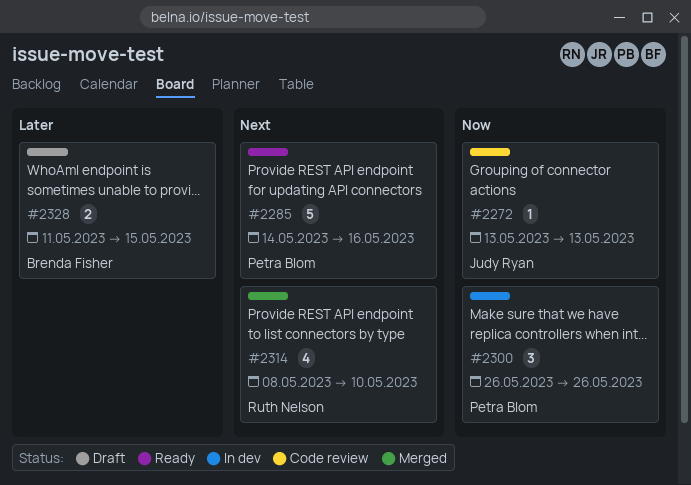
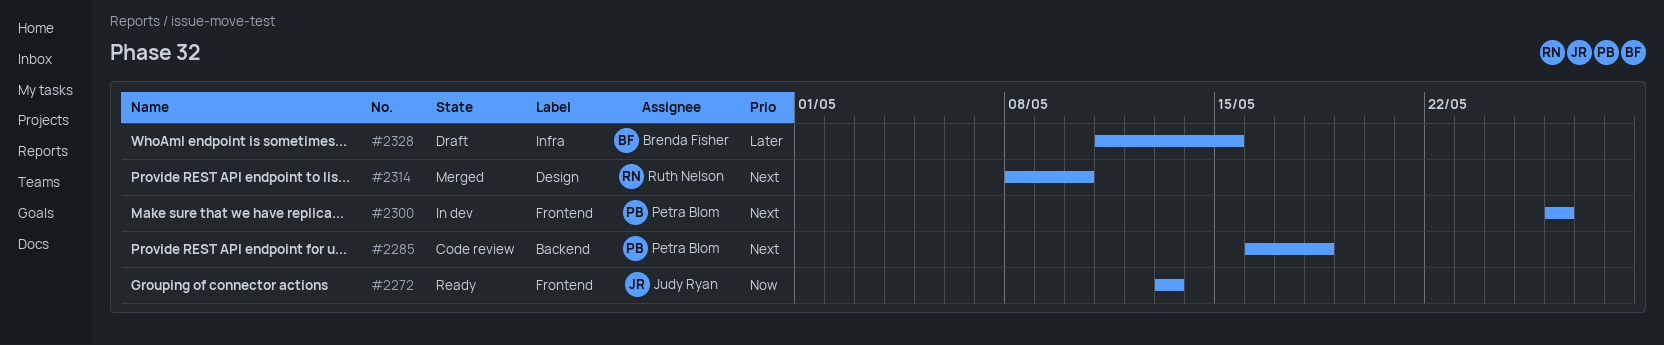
#2272, status: Code review -> Ready
#2285, status: Ready -> Code review
#2285, start: May 14 -> May 16
#2285, due: May 16 -> May 18
#2300, priority: Now -> Next

